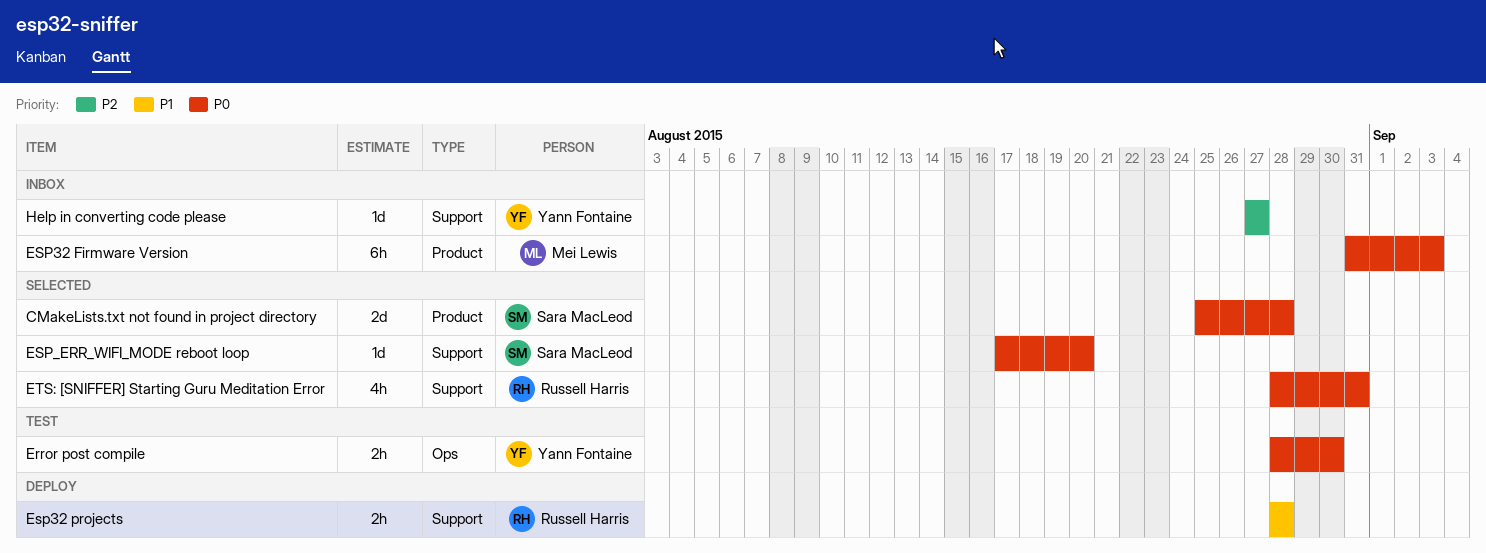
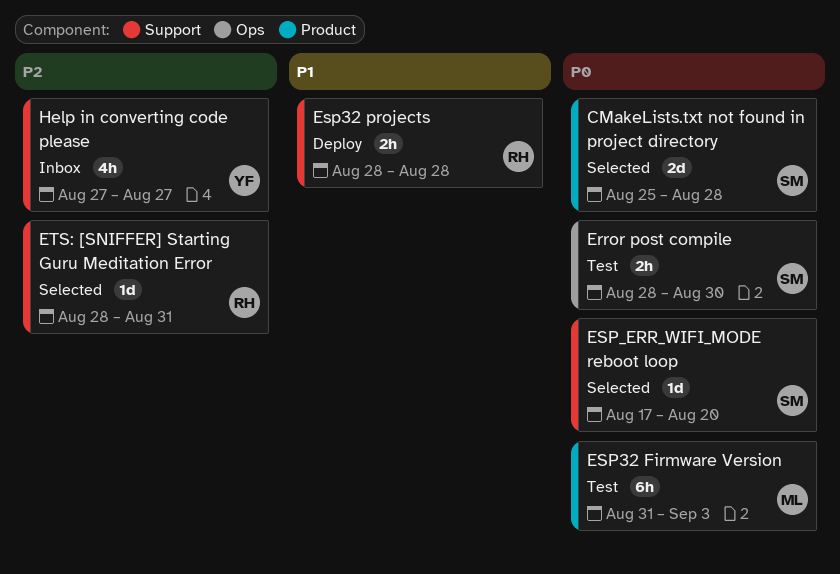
Error post compile, owner: Yann Fontaine -> Sara MacLeod
ESP32 Firmware Version, status: Inbox -> Test
ETS: [SNIFFER] Starting Guru Meditation Error, priority: P0 -> P2
ETS: [SNIFFER] Starting Guru Meditation Error, estimate: 4h -> 1d
Help in converting code please, estimate: 1d -> 4h

